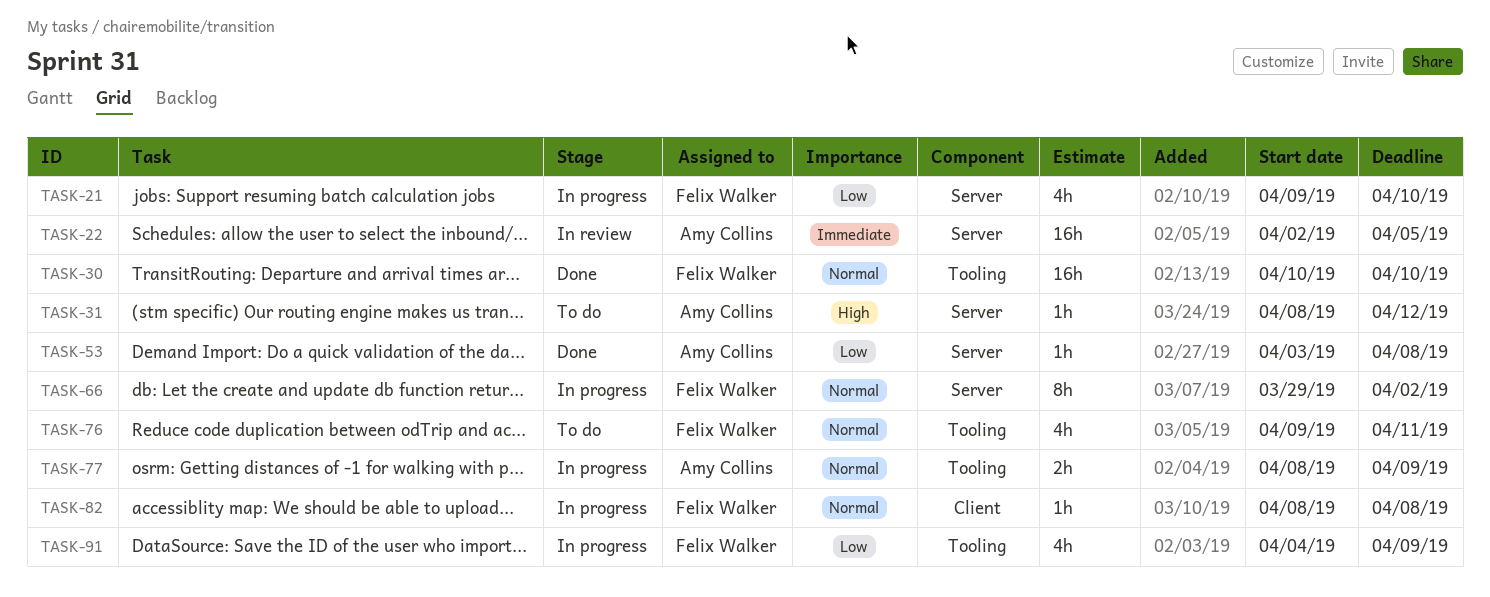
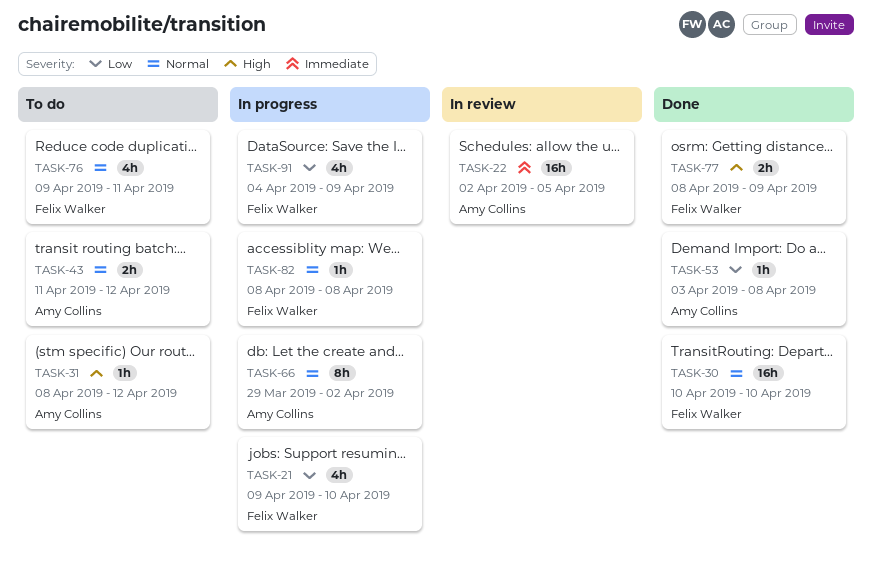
TASK-43: none -> present
TASK-66, owner: Felix Walker -> Amy Collins
TASK-77, status: In progress -> Done
TASK-77, owner: Amy Collins -> Felix Walker
TASK-77, priority: Normal -> High

